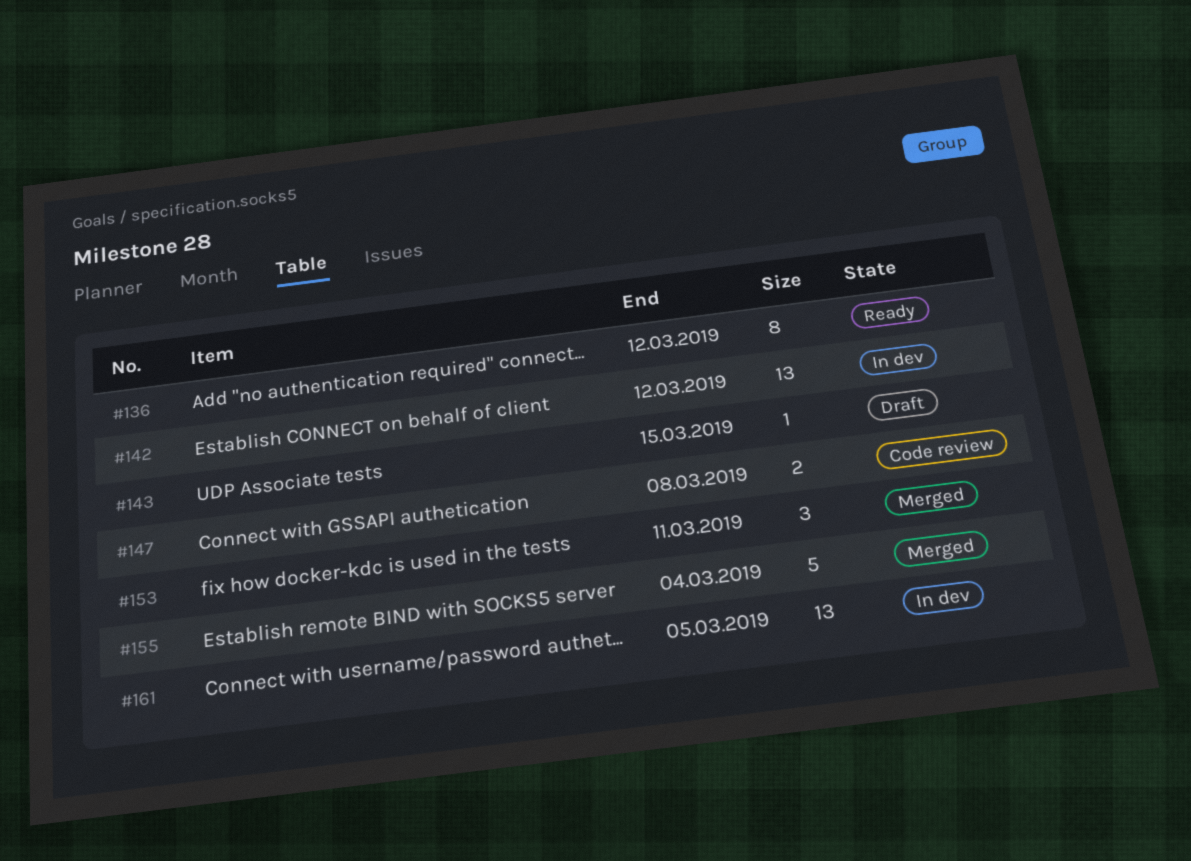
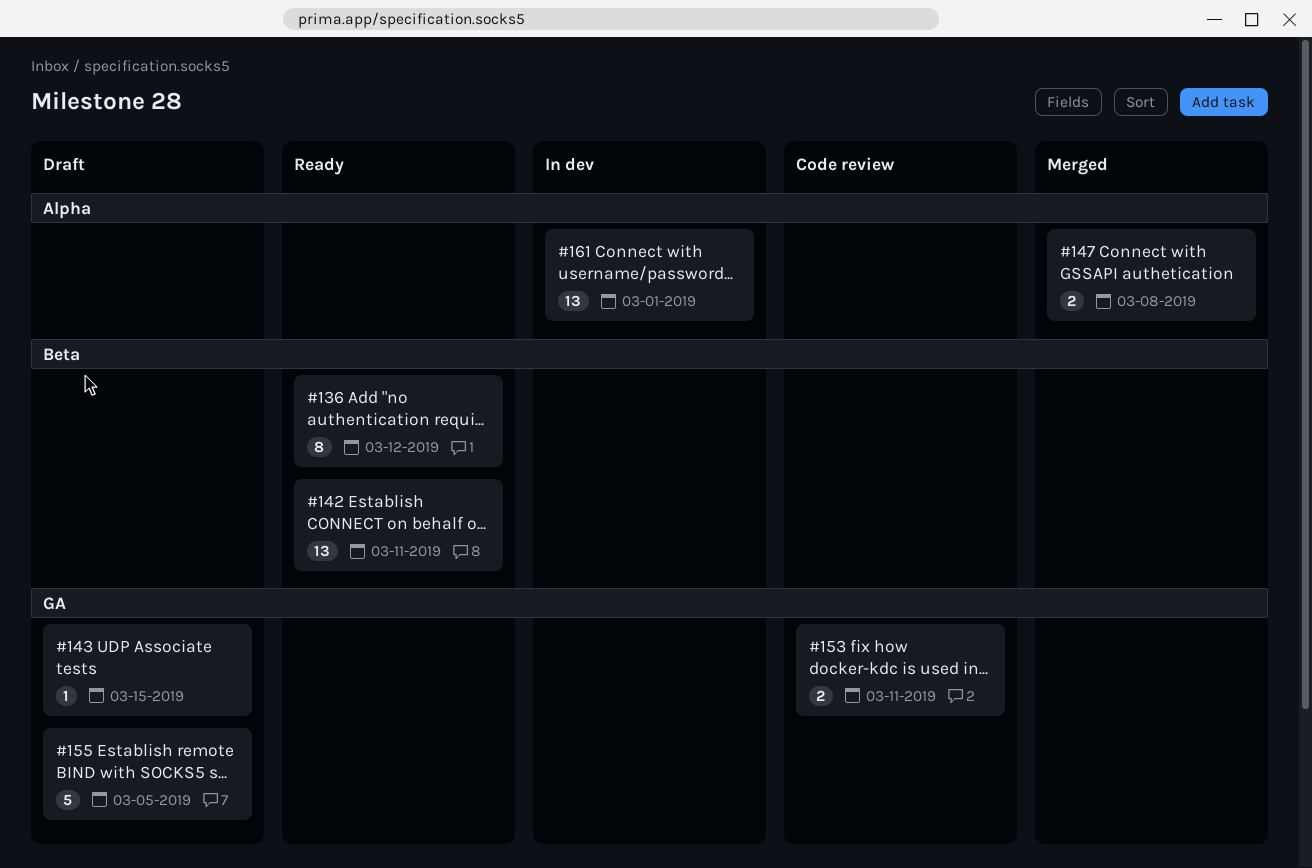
#142, status: In dev -> Ready
#142, due: Mar 12 -> Mar 11
#147, status: Code review -> Merged
#153, status: Merged -> Code review
#153, estimate: 3 -> 2
#155, status: Merged -> Draft
#155, due: Mar 4 -> Mar 5
#161, due: Mar 5 -> Mar 1

